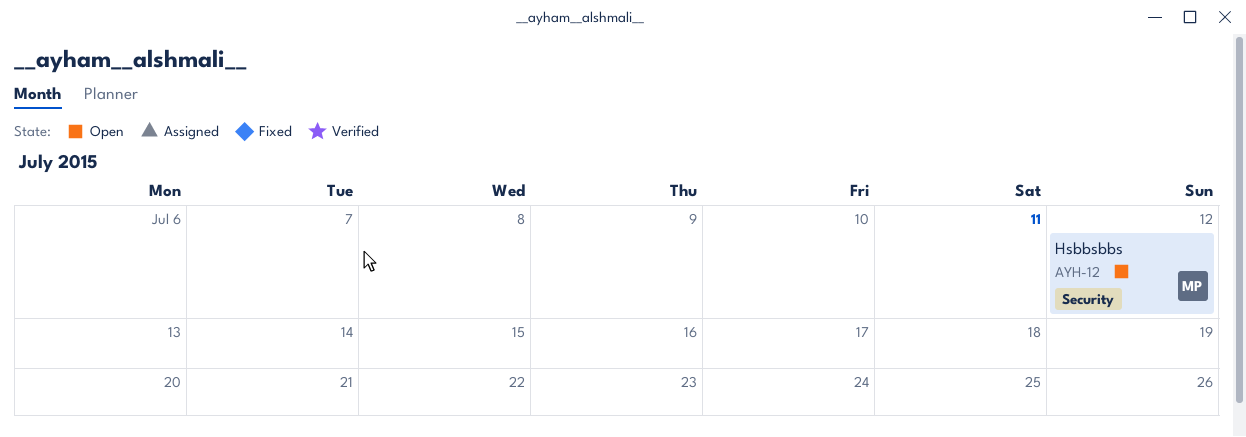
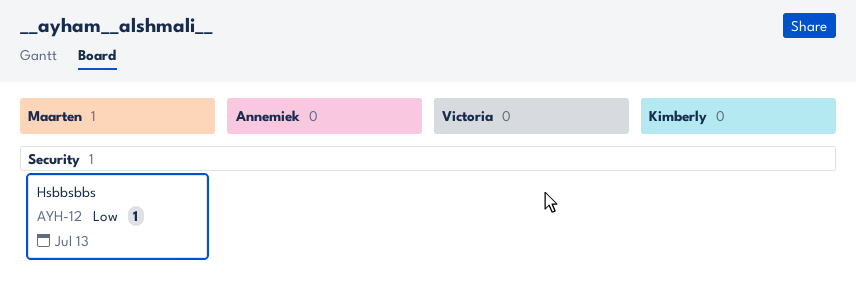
AYH-12, due: Jul 12 -> Jul 13

